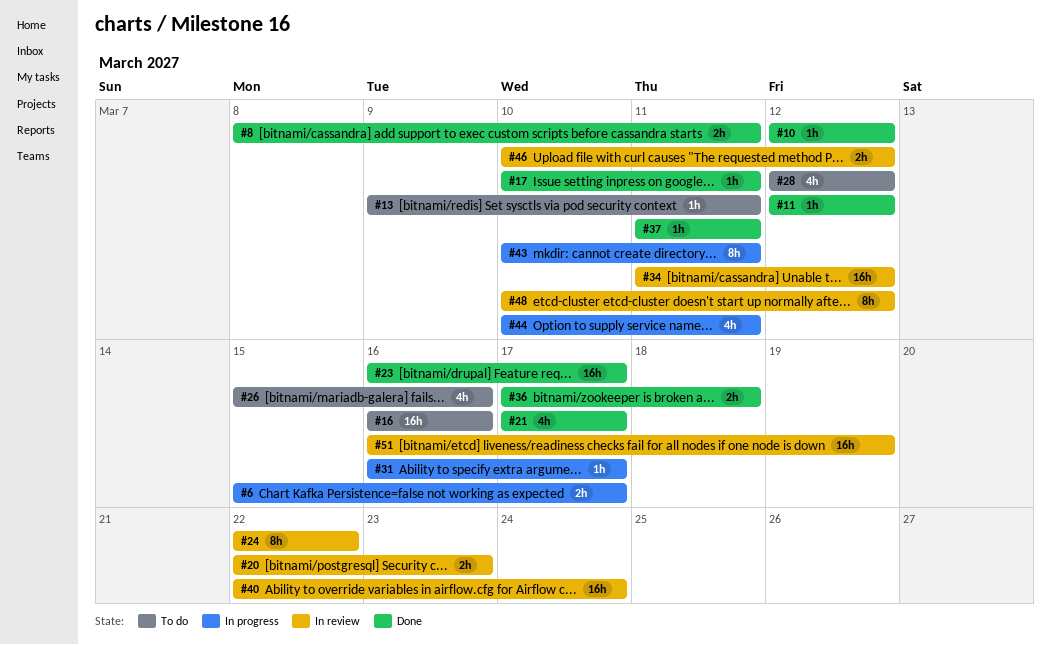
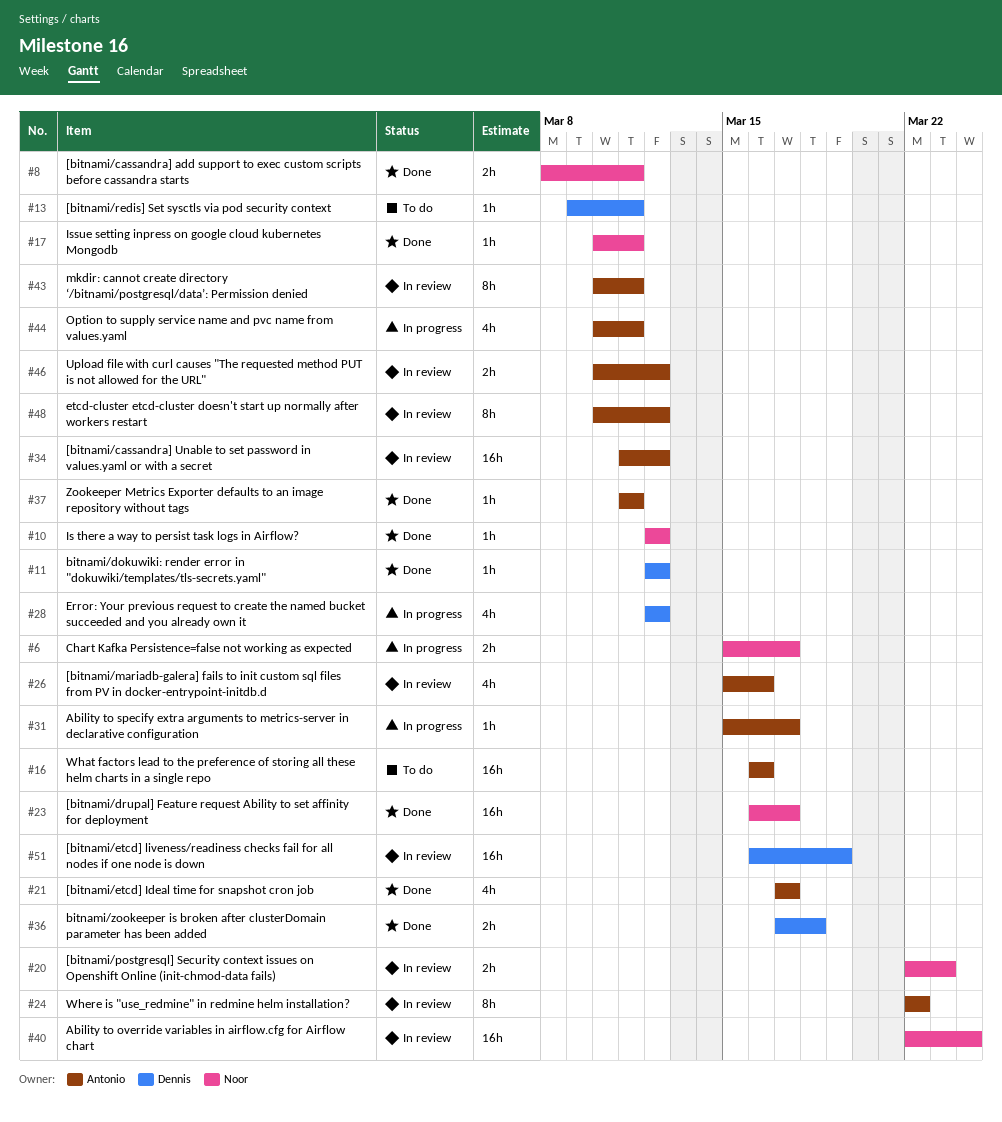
#26, status: To do -> In review
#28, status: To do -> In progress
#31, start: Mar 16 -> Mar 15
#43, status: In progress -> In review

